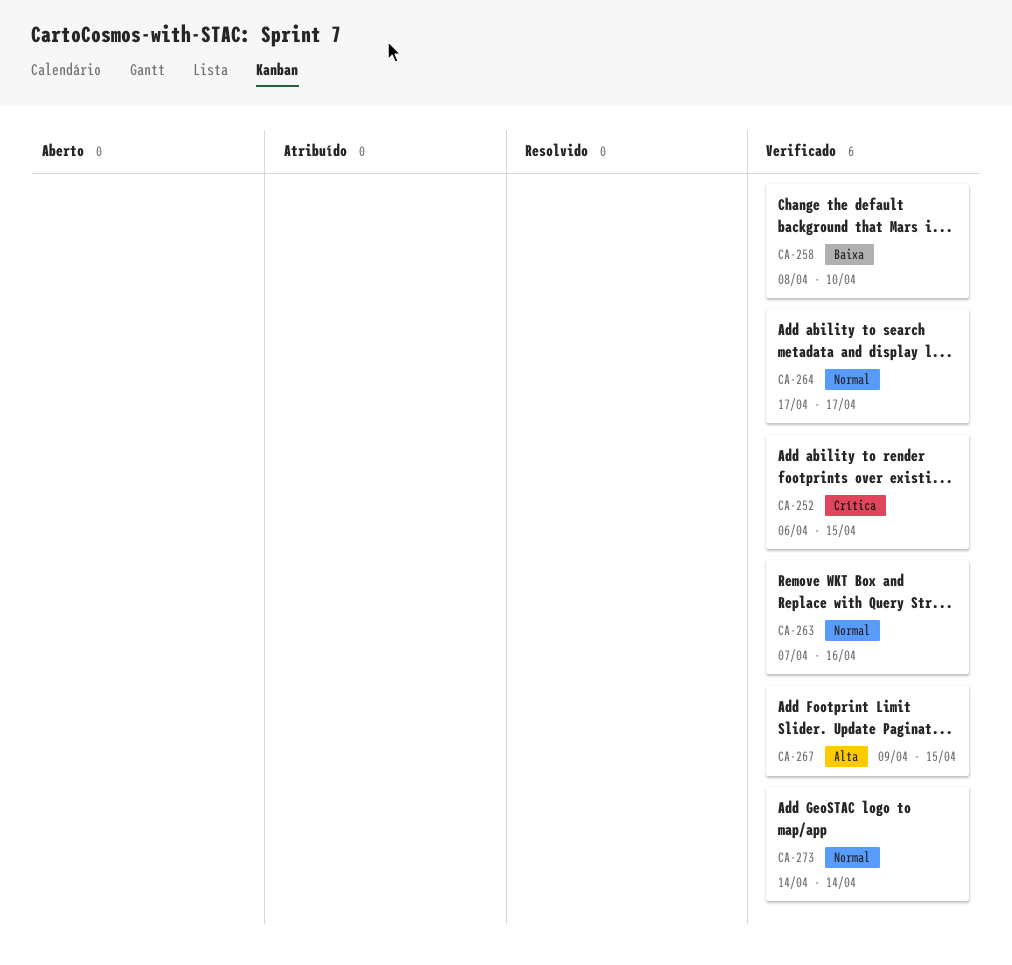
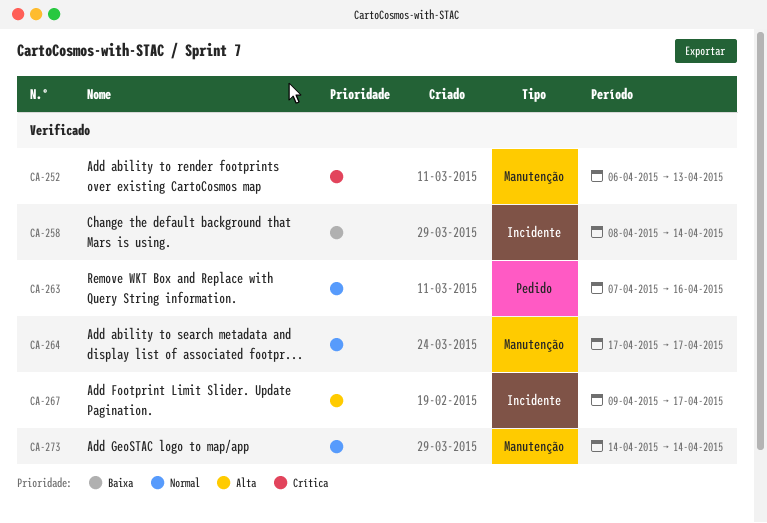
CA-252, due: Apr 15 -> Apr 13
CA-258, due: Apr 10 -> Apr 14
CA-267, due: Apr 15 -> Apr 17

